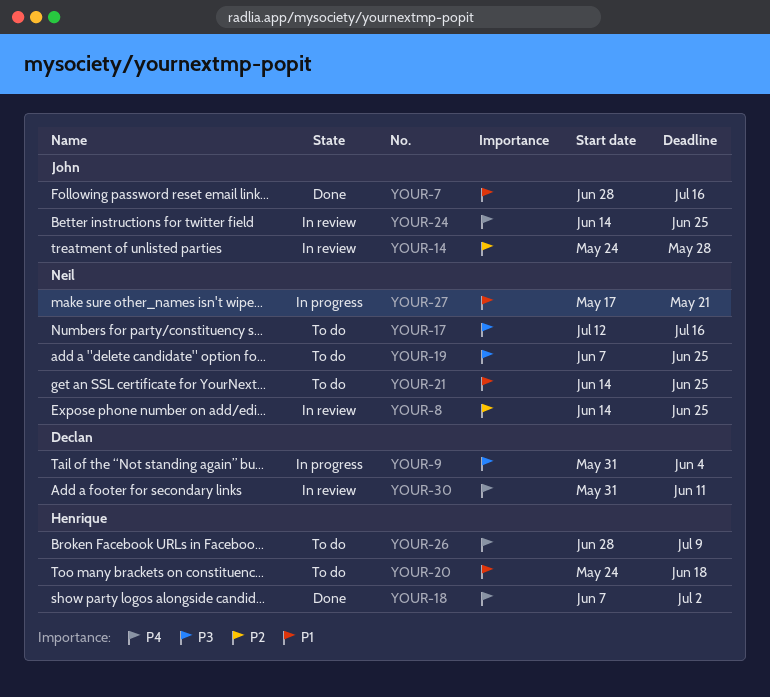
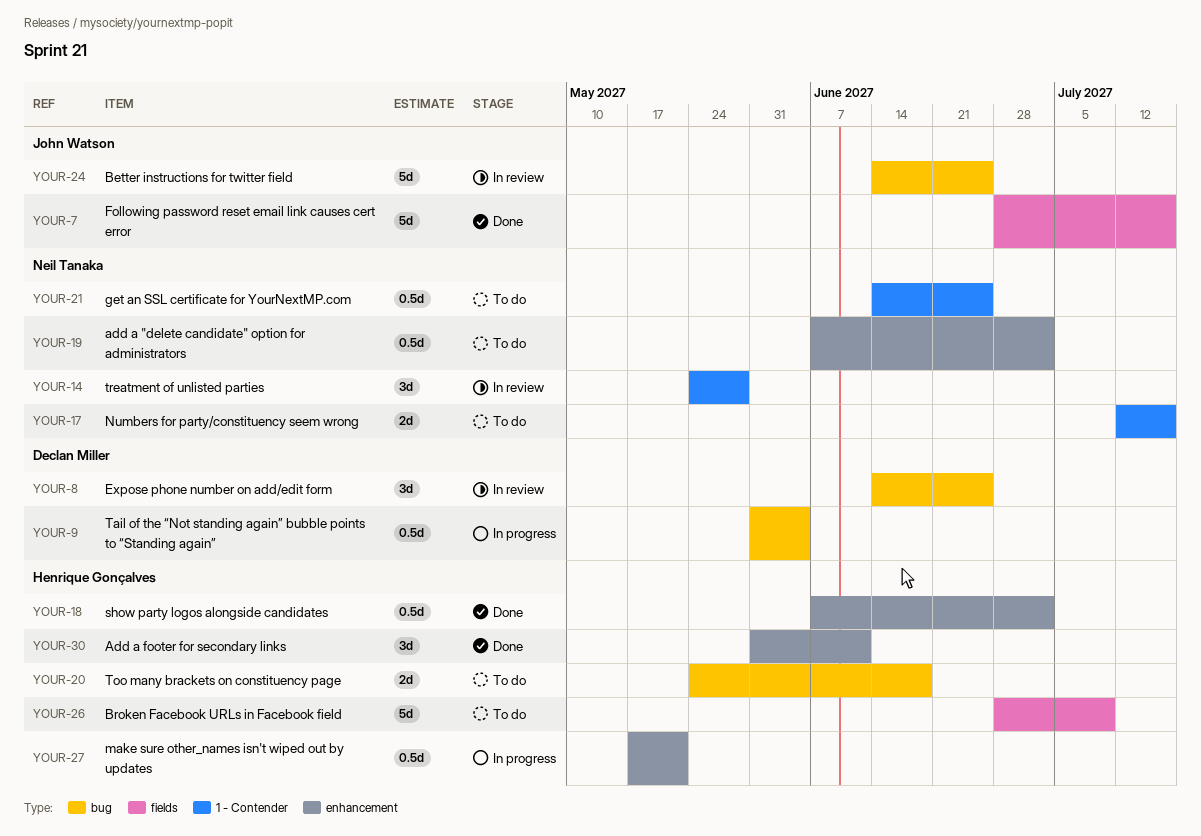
YOUR-8, owner: Neil Tanaka -> Declan Miller
YOUR-14, owner: John Watson -> Neil Tanaka
YOUR-19, due: Jun 25 -> Jul 2
YOUR-27, owner: Neil Tanaka -> Henrique Gonçalves
YOUR-30, status: In review -> Done
YOUR-30, owner: Declan Miller -> Henrique Gonçalves

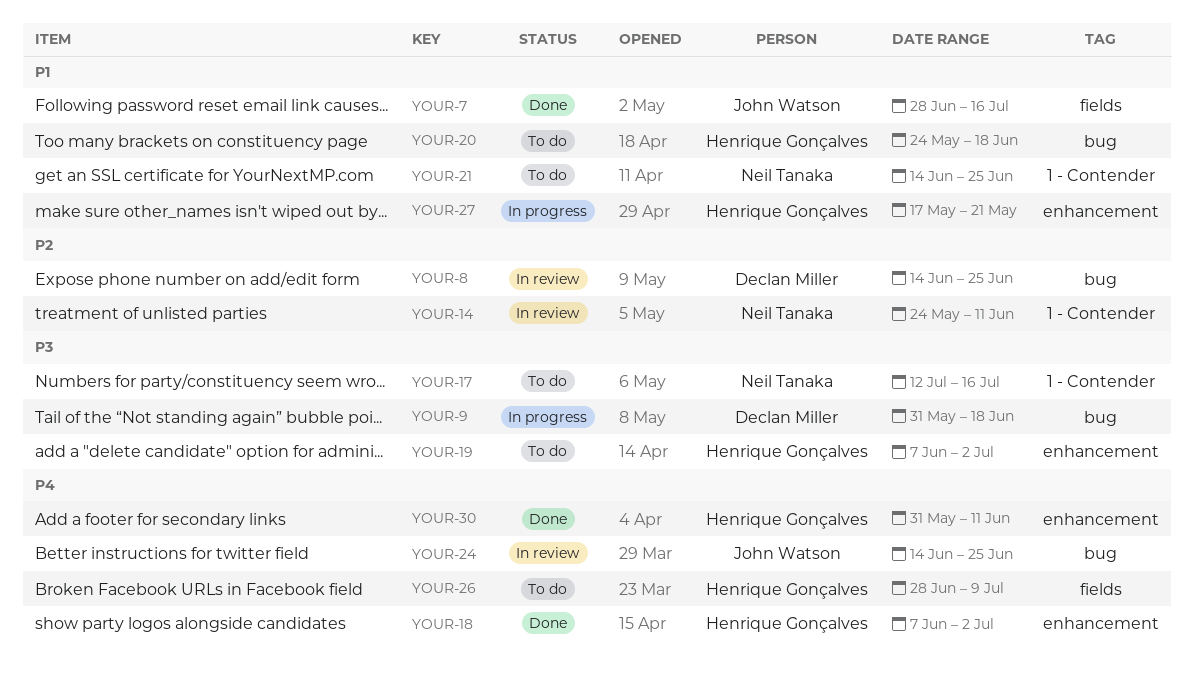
YOUR-9, due: Jun 4 -> Jun 18
YOUR-14, due: May 28 -> Jun 11
YOUR-19, owner: Neil Tanaka -> Henrique Gonçalves

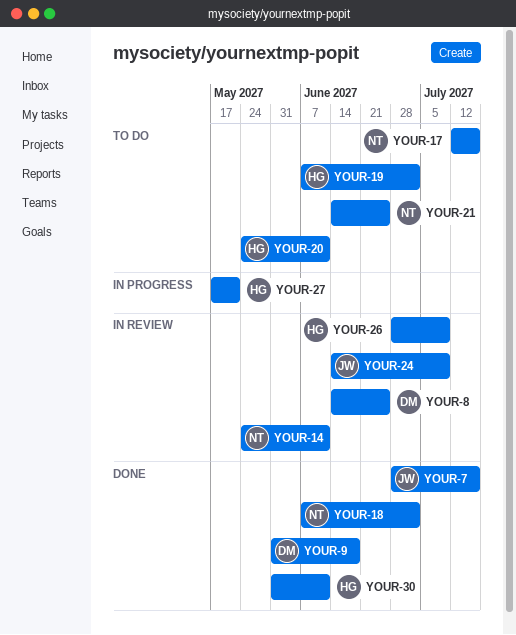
YOUR-9, status: In progress -> Done
YOUR-18, owner: Henrique Gonçalves -> Neil Tanaka
YOUR-20, due: Jun 18 -> Jun 11
YOUR-24, due: Jun 25 -> Jul 9
YOUR-26, status: To do -> In review

